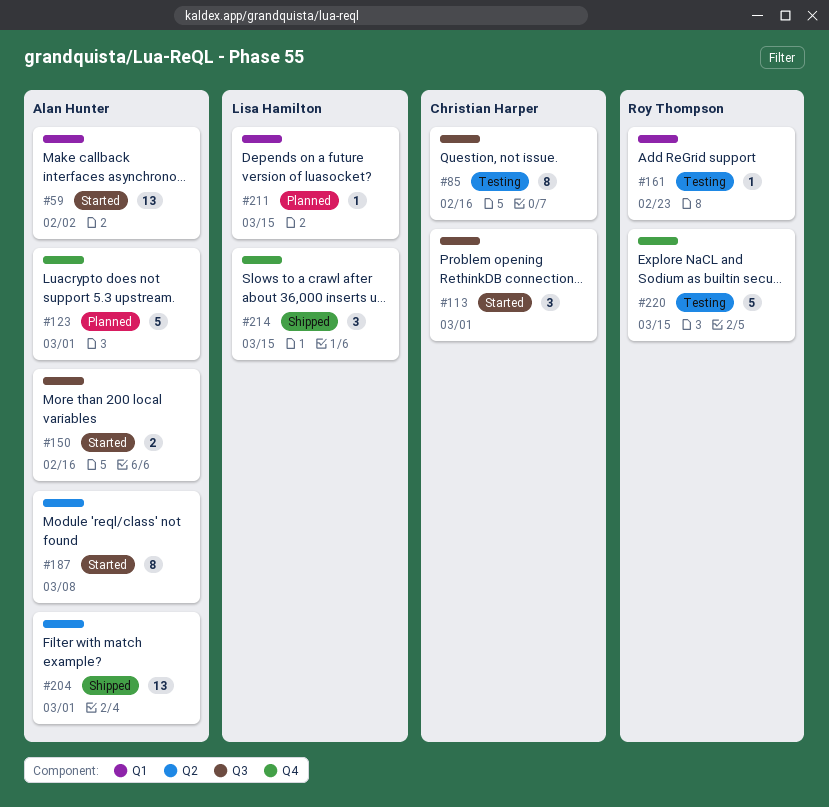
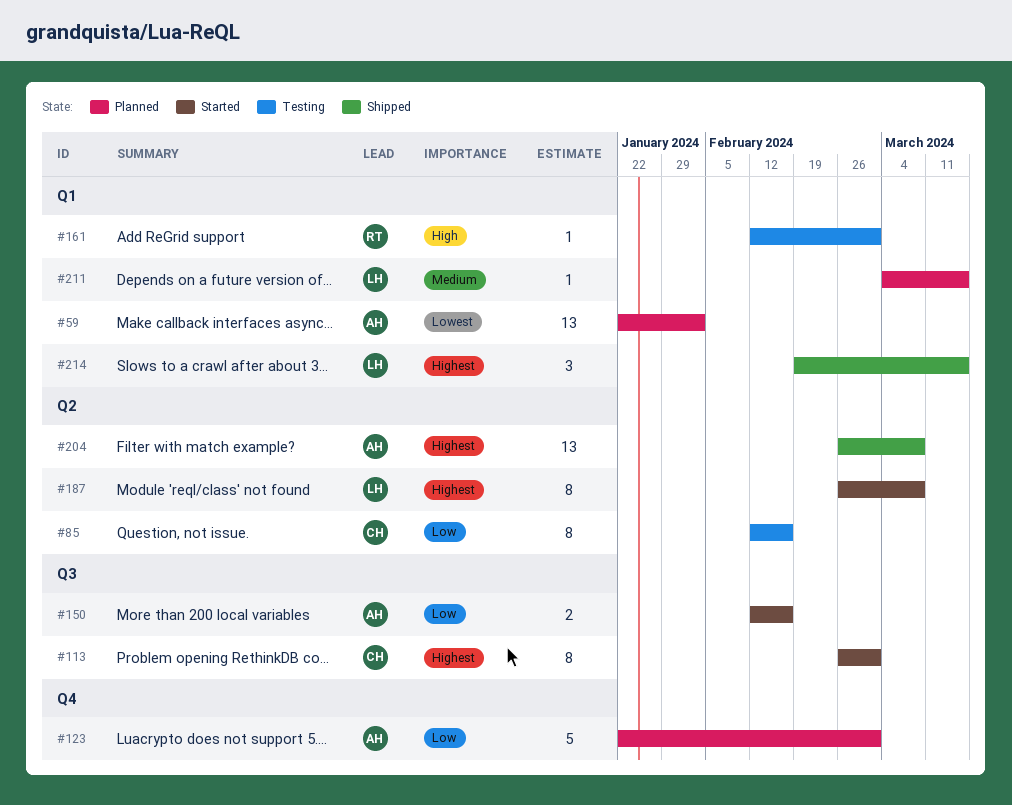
#59, status: Started -> Planned
#85, label: Q3 -> Q2
#113, estimate: 3 -> 8
#161, due: Feb 23 -> Mar 1
#187, owner: Alan Hunter -> Lisa Hamilton
#204, due: Mar 1 -> Mar 8
#214, label: Q4 -> Q1
#220: present -> none

